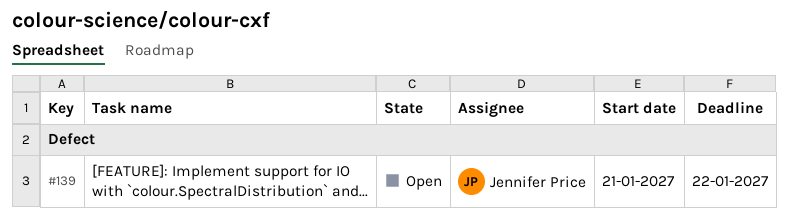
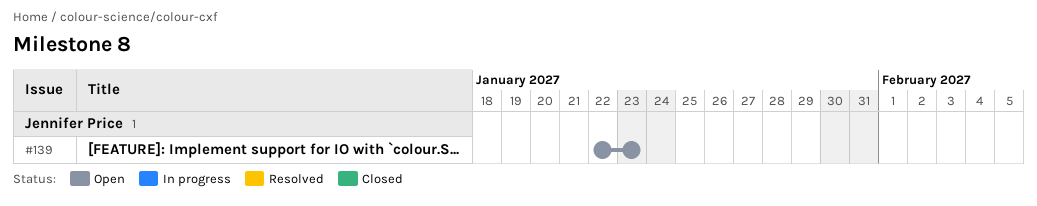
#139, start: Jan 21 -> Jan 22
#139, due: Jan 22 -> Jan 23

